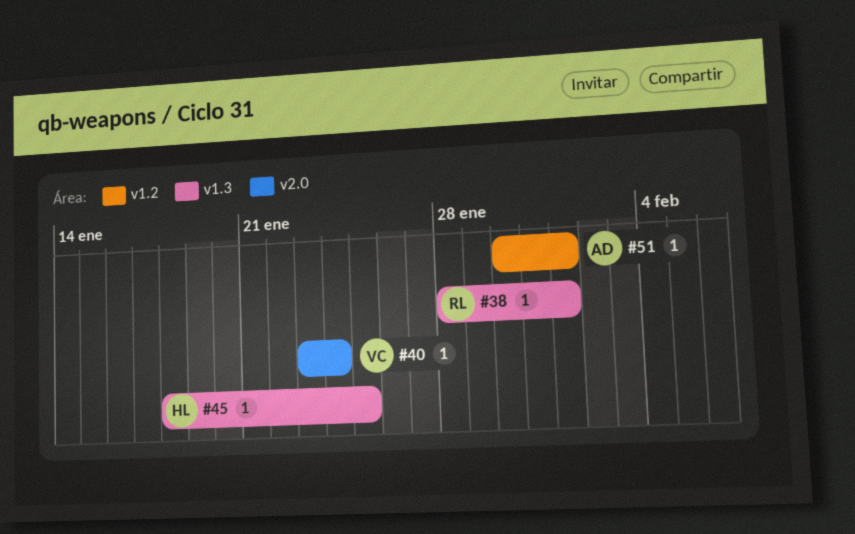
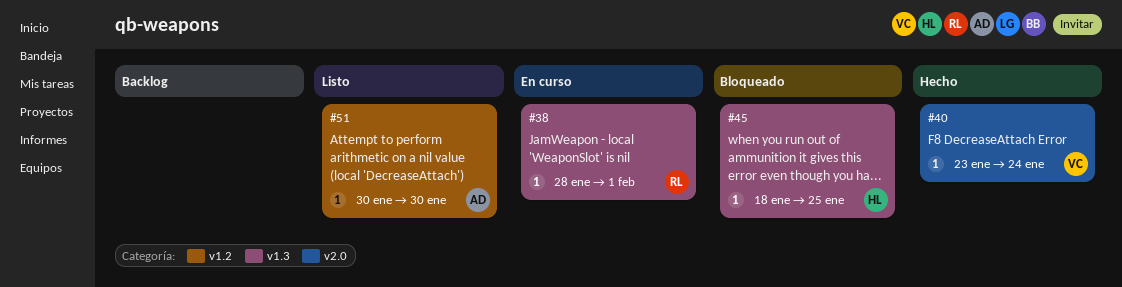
#51, due: Feb 1 -> Jan 30

